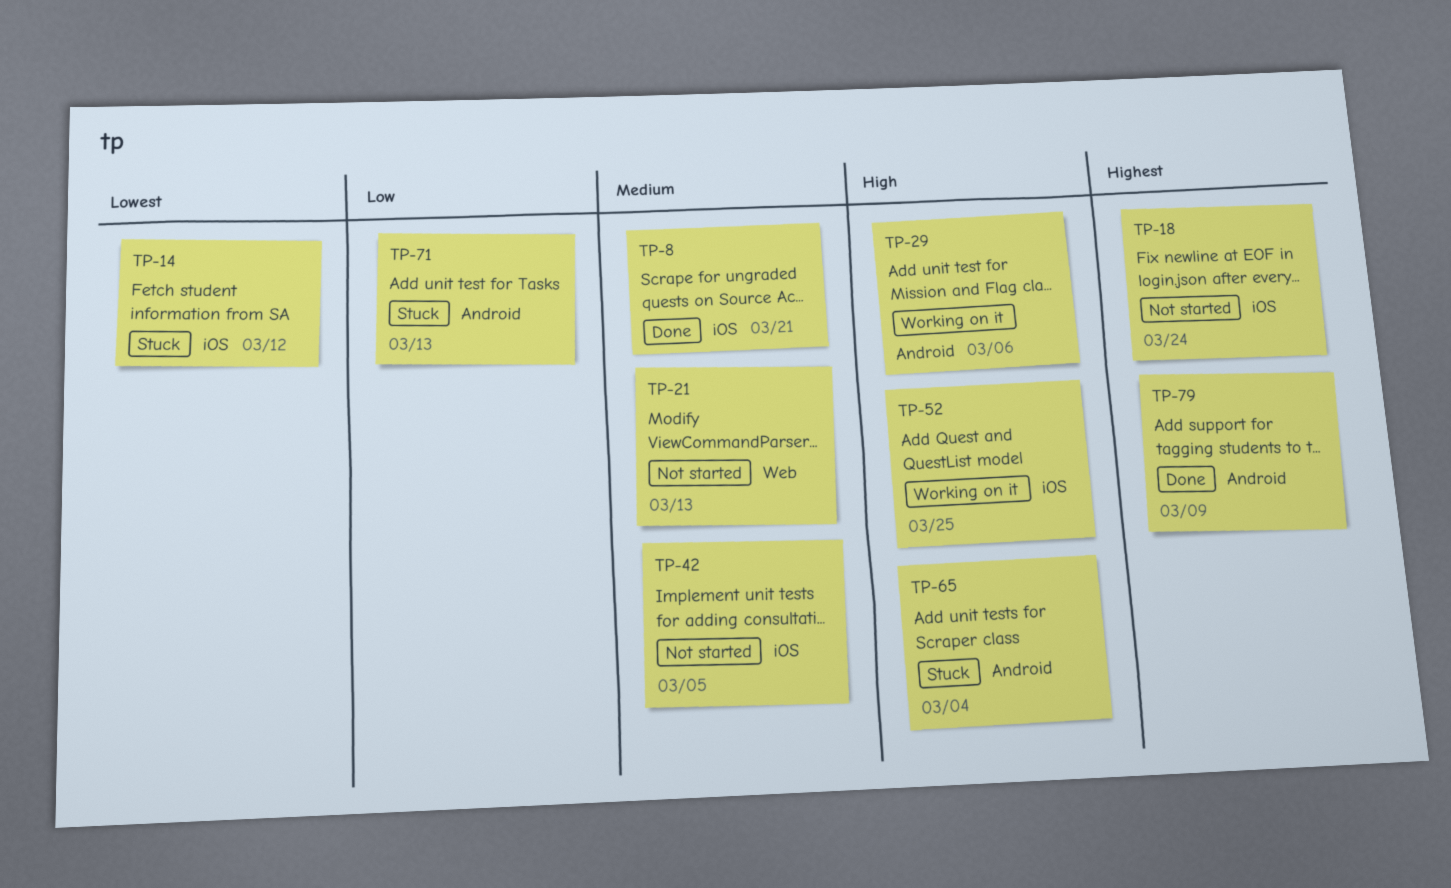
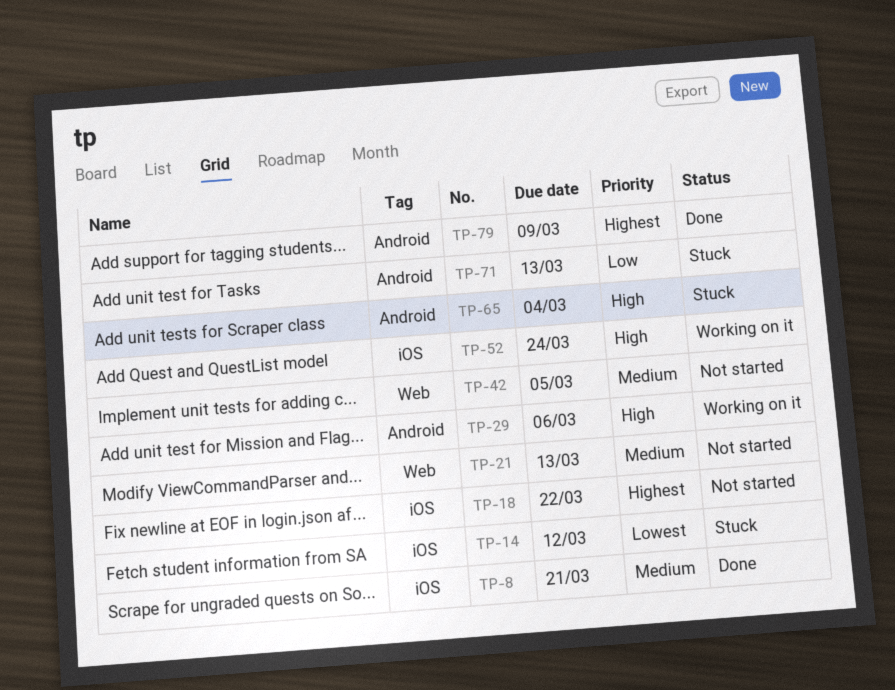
TP-18, due: Mar 24 -> Mar 22
TP-42, label: iOS -> Web
TP-52, due: Mar 25 -> Mar 24

